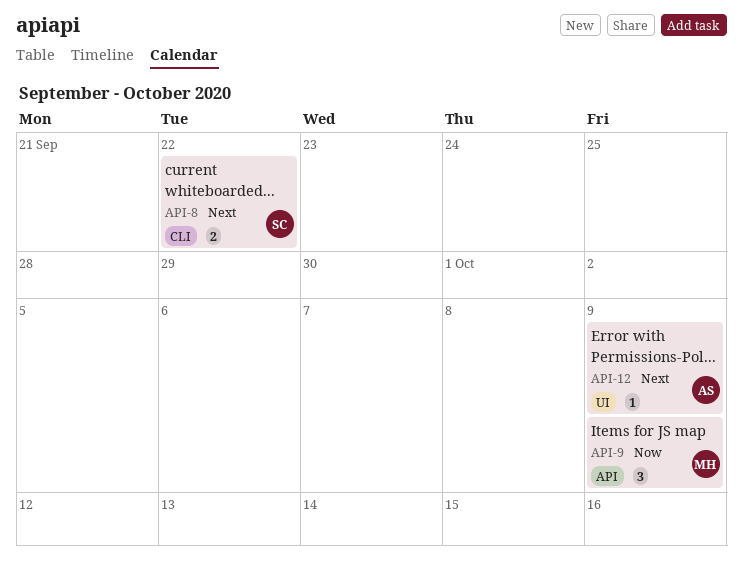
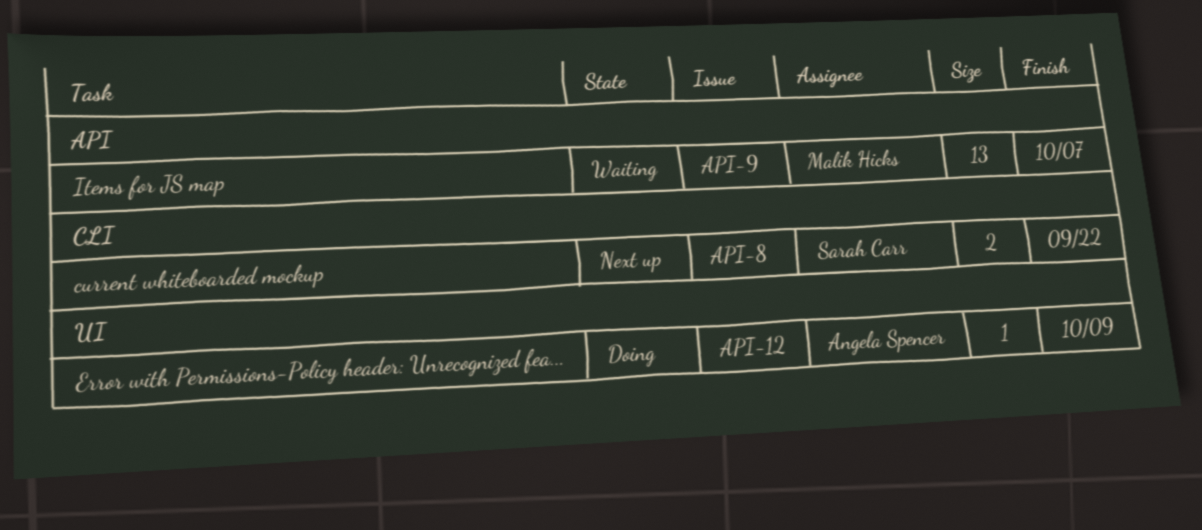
API-9, estimate: 3 -> 13
API-9, due: Oct 9 -> Oct 7

